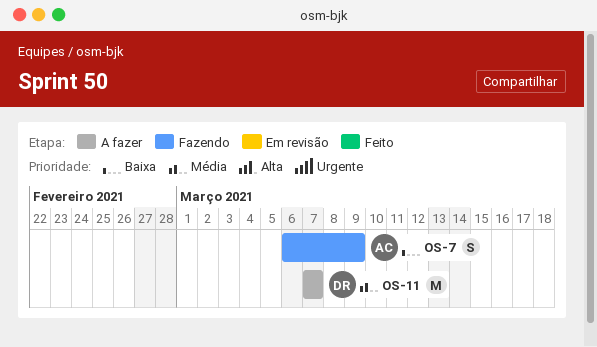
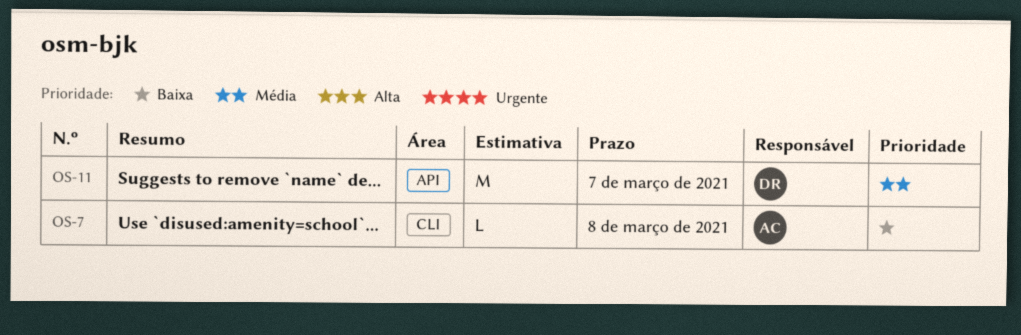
OS-7, estimate: S -> L
OS-7, due: Mar 9 -> Mar 8

